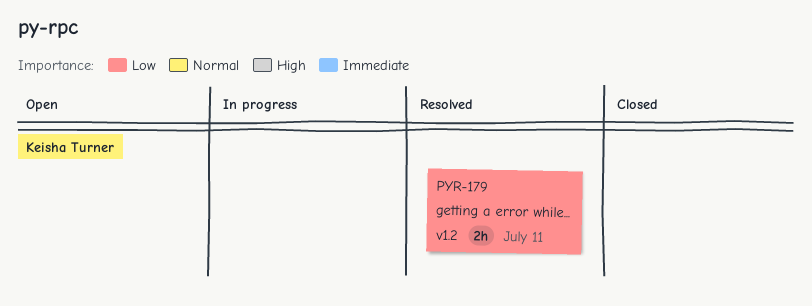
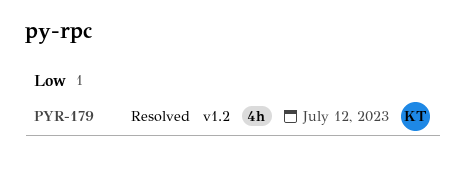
PYR-179, estimate: 2h -> 4h
PYR-179, due: Jul 11 -> Jul 12

